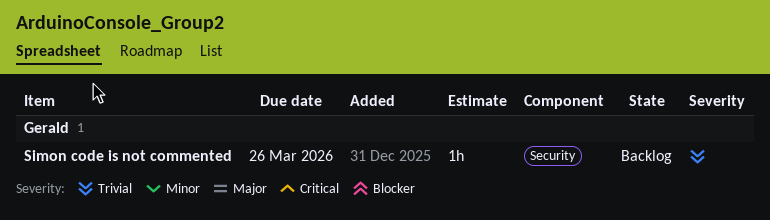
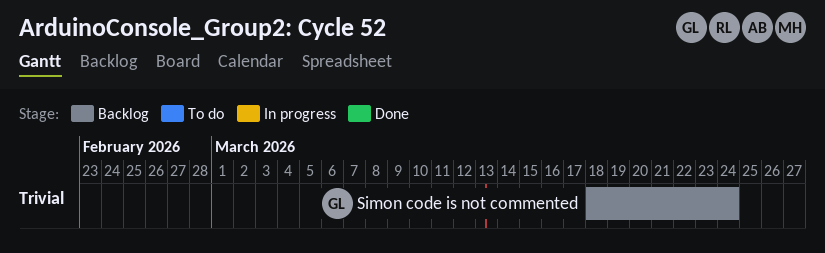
Simon code is not commented, due: Mar 26 -> Mar 24

